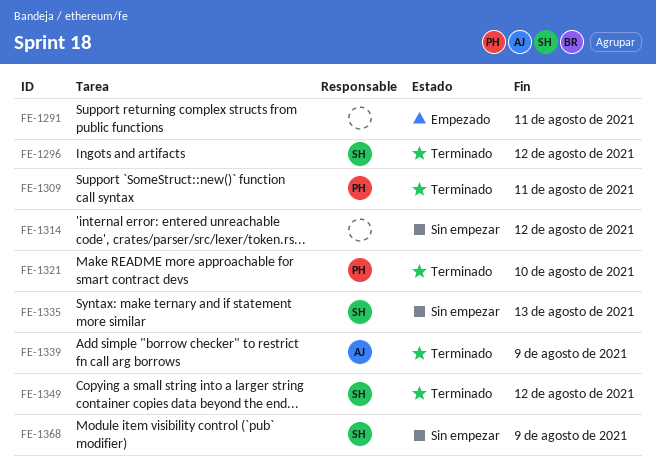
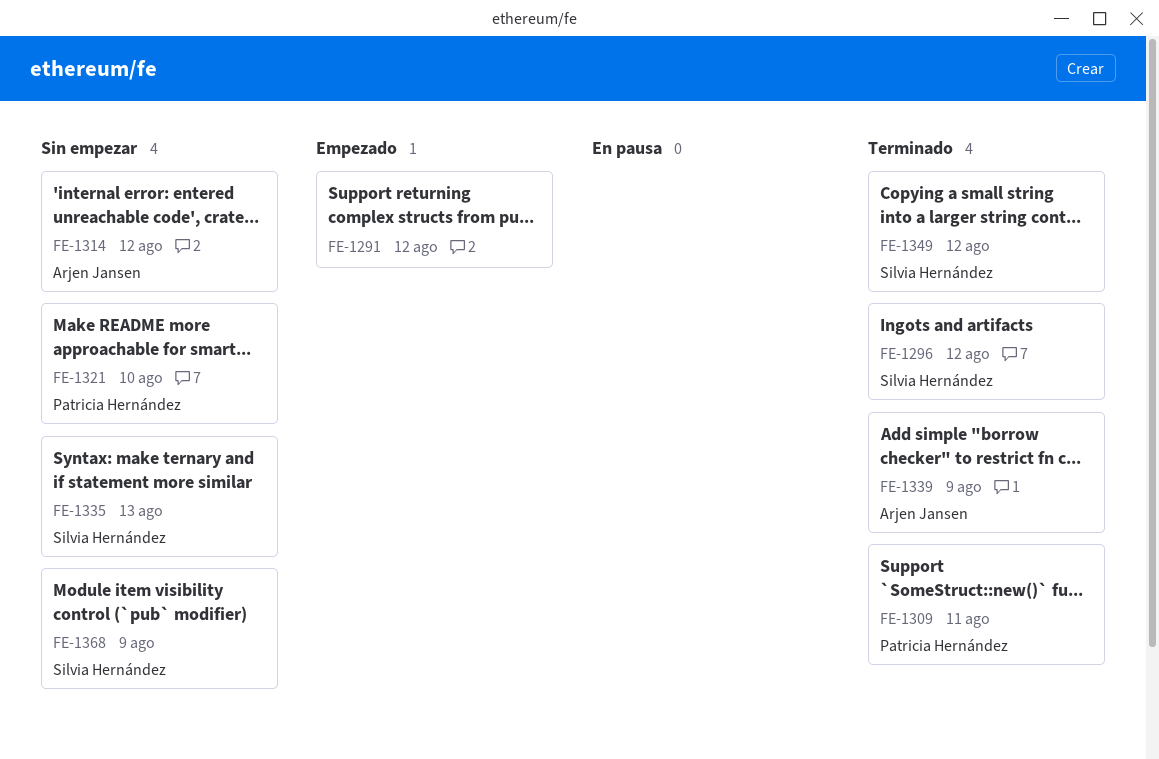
FE-1291, due: Aug 11 -> Aug 12
FE-1314, owner: none -> Arjen Jansen
FE-1321, status: Terminado -> Sin empezar

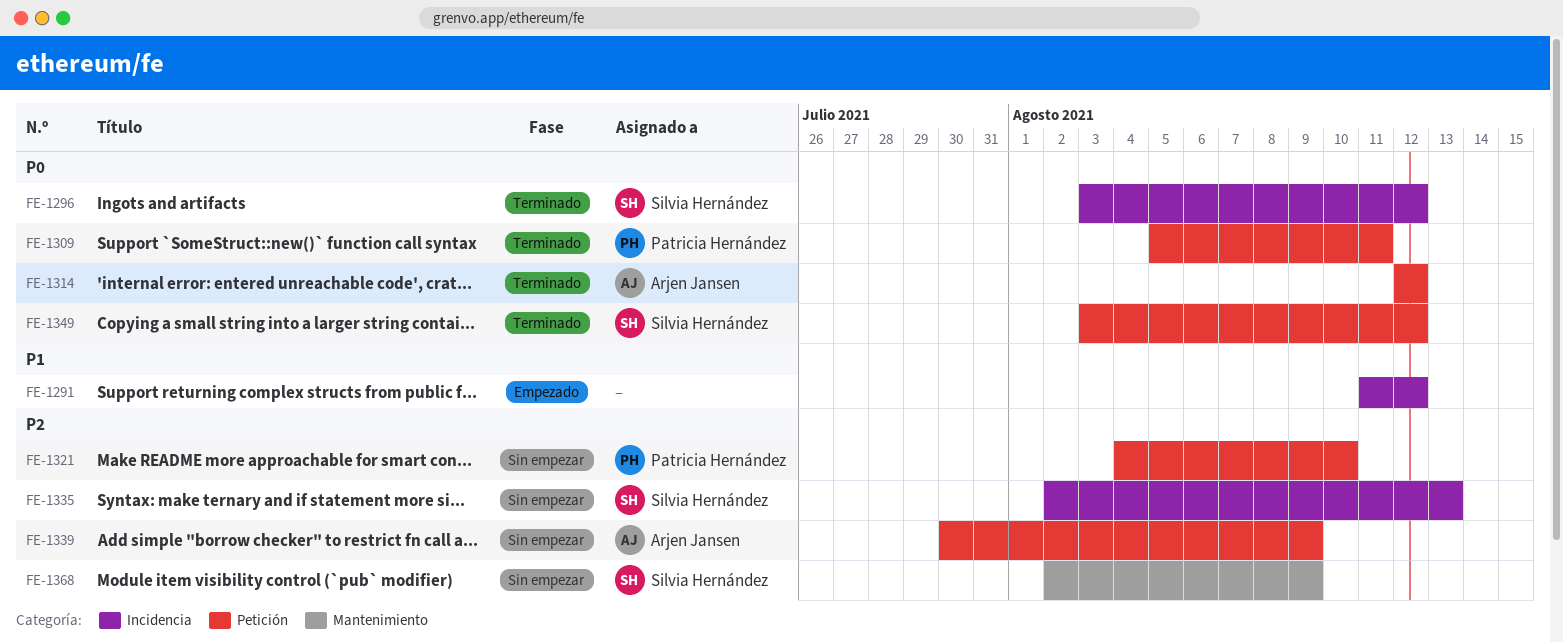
FE-1314, status: Sin empezar -> Terminado
FE-1339, status: Terminado -> Sin empezar

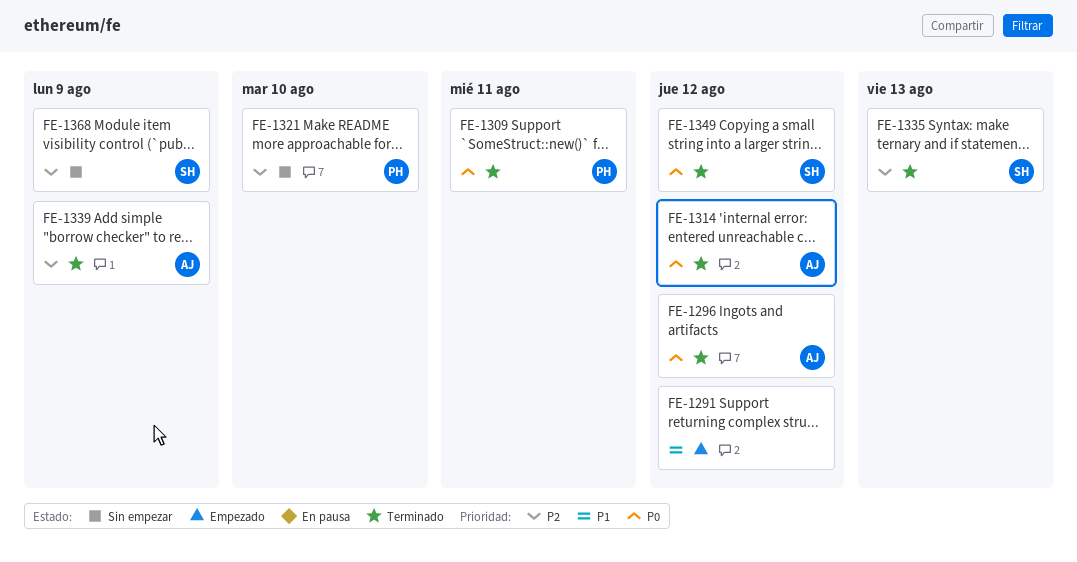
FE-1296, owner: Silvia Hernández -> Arjen Jansen
FE-1335, status: Sin empezar -> Terminado
FE-1339, status: Sin empezar -> Terminado

